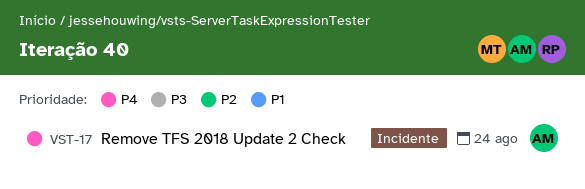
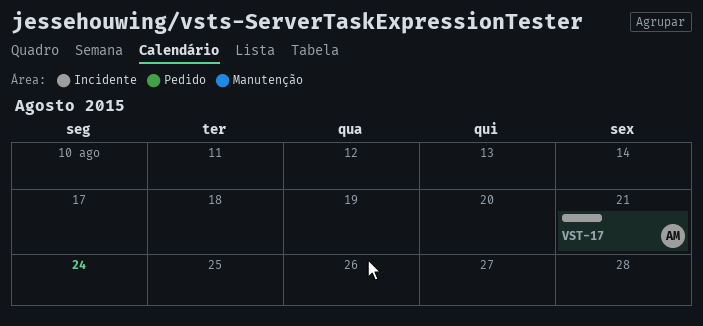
VST-17, due: Aug 24 -> Aug 21

